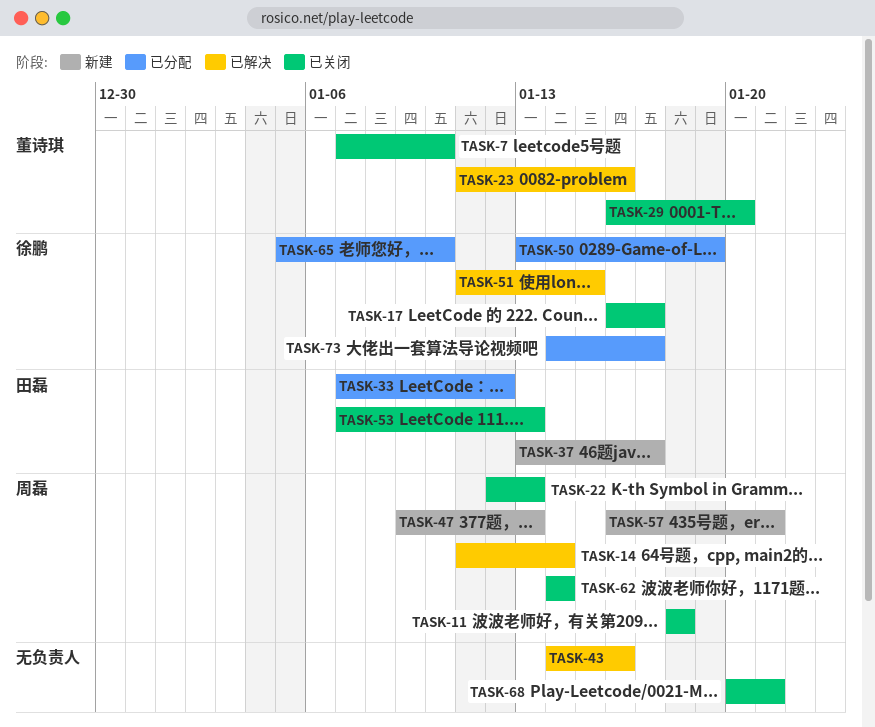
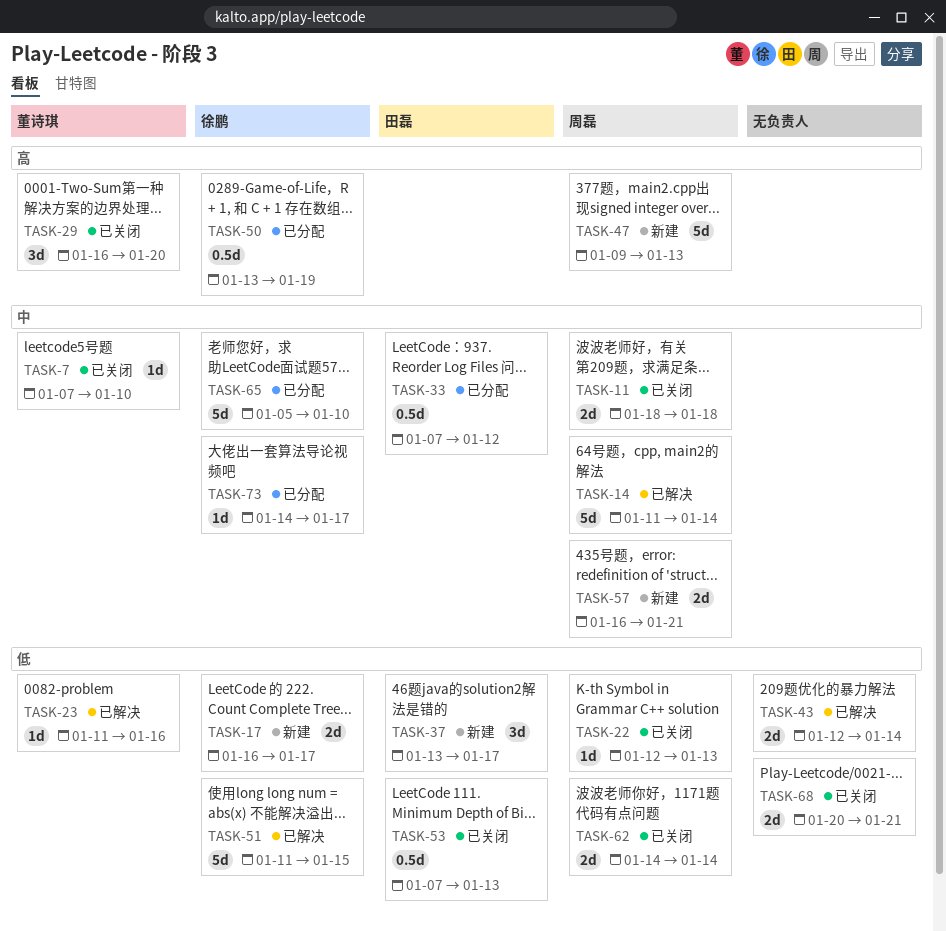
TASK-17, status: 已关闭 -> 新建
TASK-43, start: Jan 14 -> Jan 12
TASK-43, due: Jan 16 -> Jan 14

